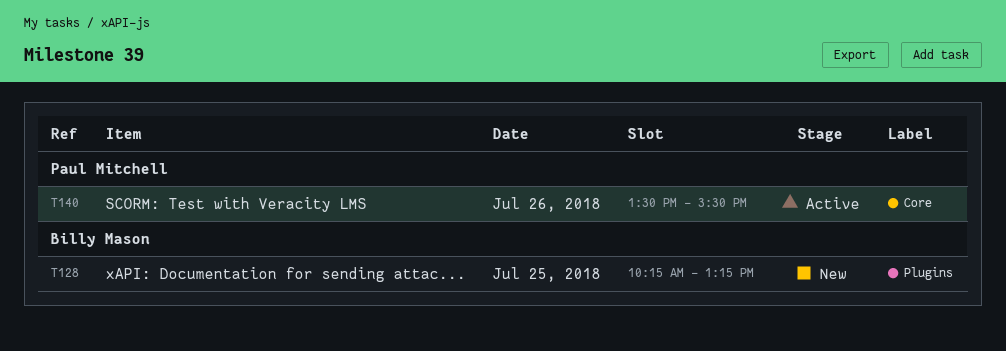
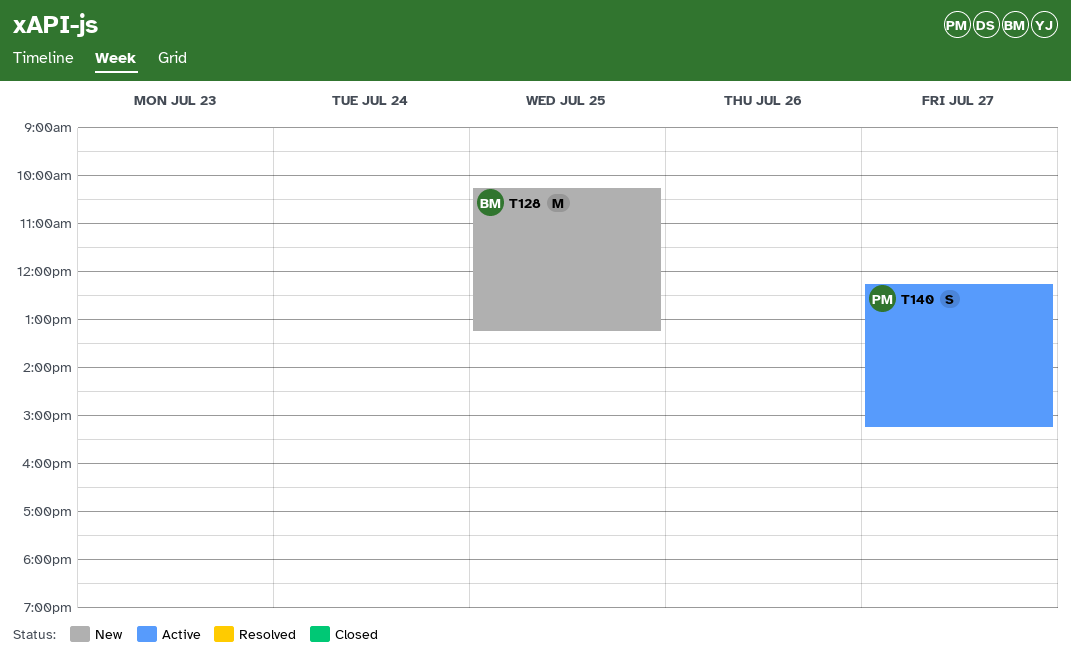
T140, day: Jul 26 -> Jul 27
T140, begins: 13:30 -> 12:15
T140, ends: 15:30 -> 15:15

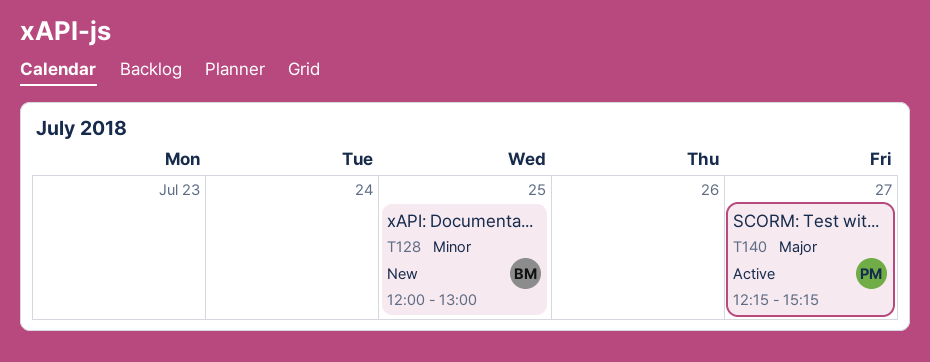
T128, begins: 10:15 -> 12:00
T128, ends: 13:15 -> 13:00

